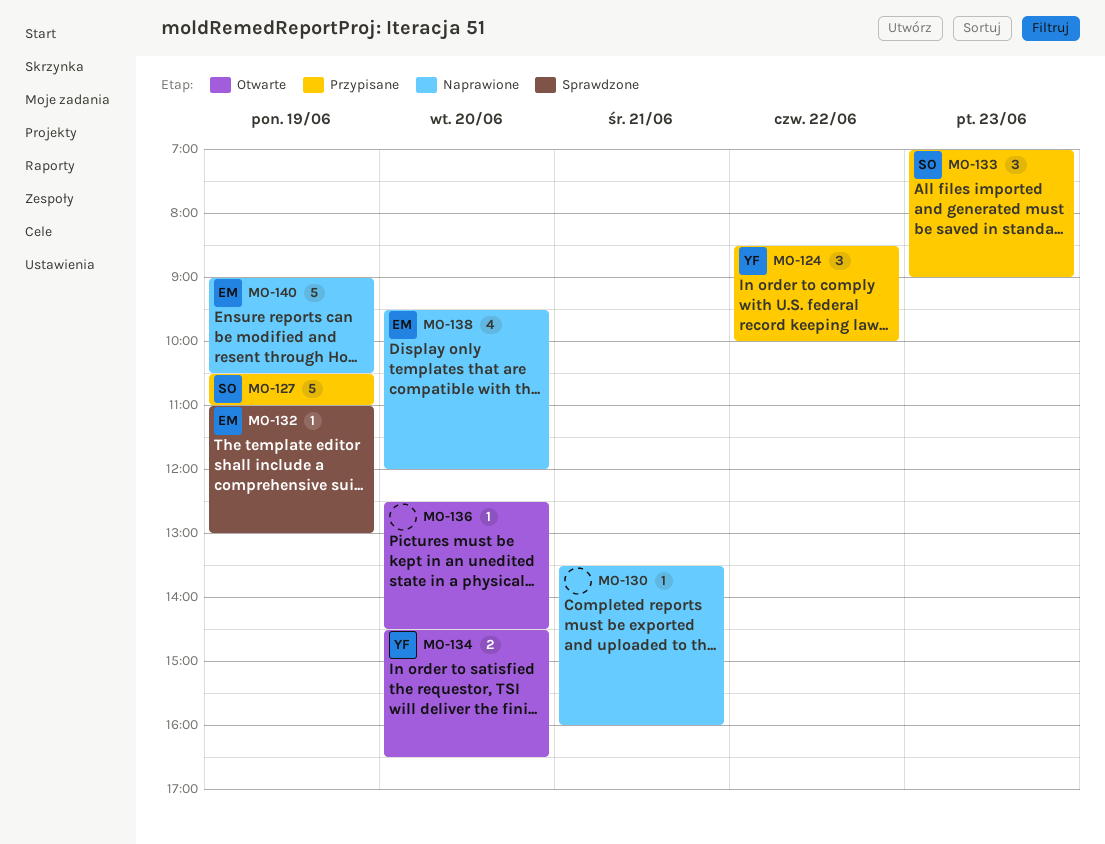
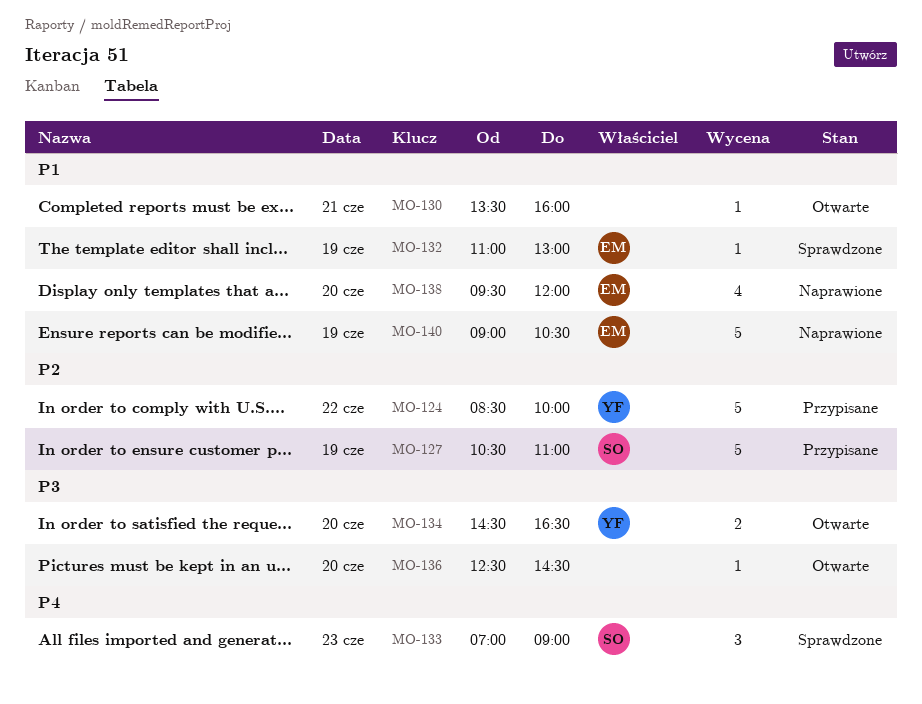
MO-124, estimate: 3 -> 5
MO-130, status: Naprawione -> Otwarte
MO-133, status: Przypisane -> Sprawdzone

